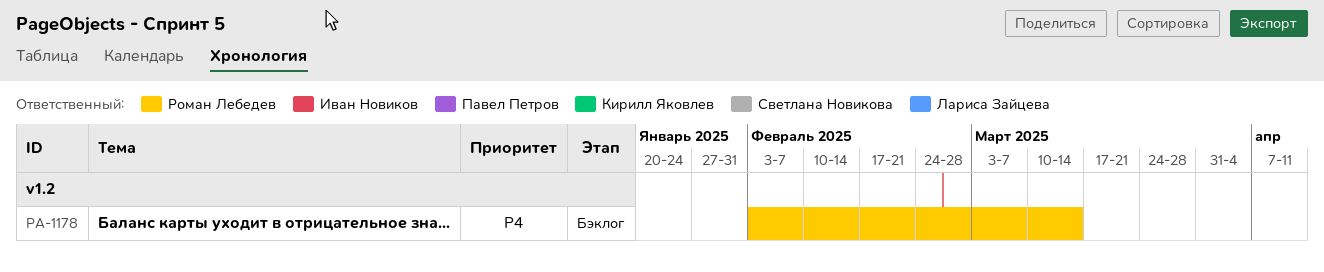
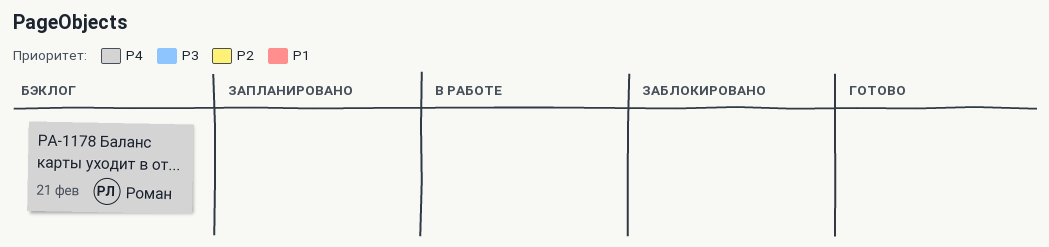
PA-1178, due: Mar 14 -> Feb 21

